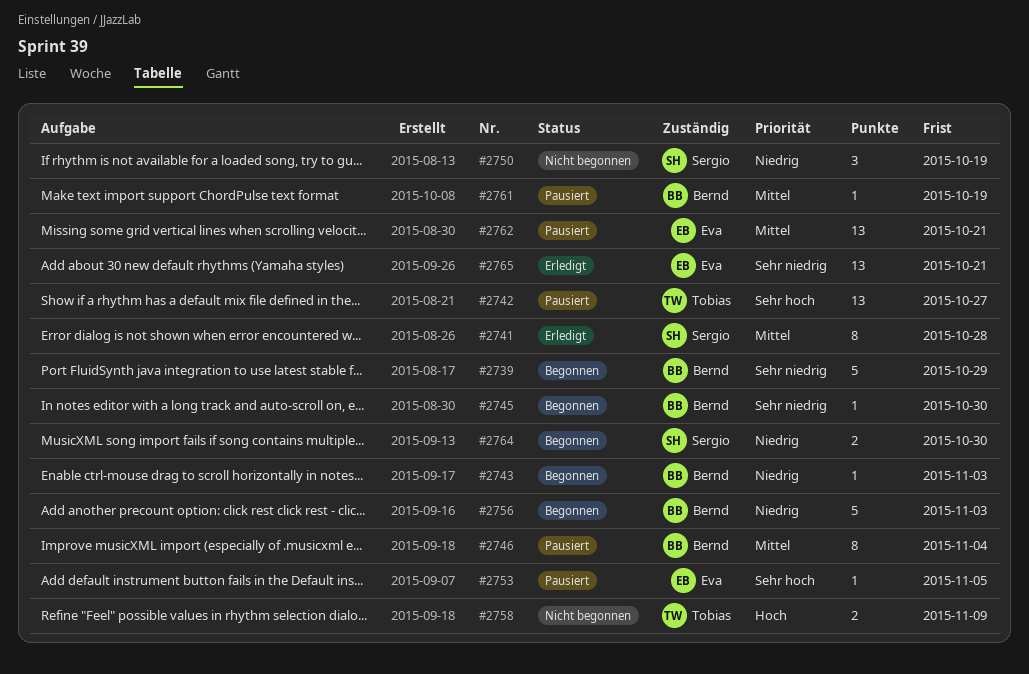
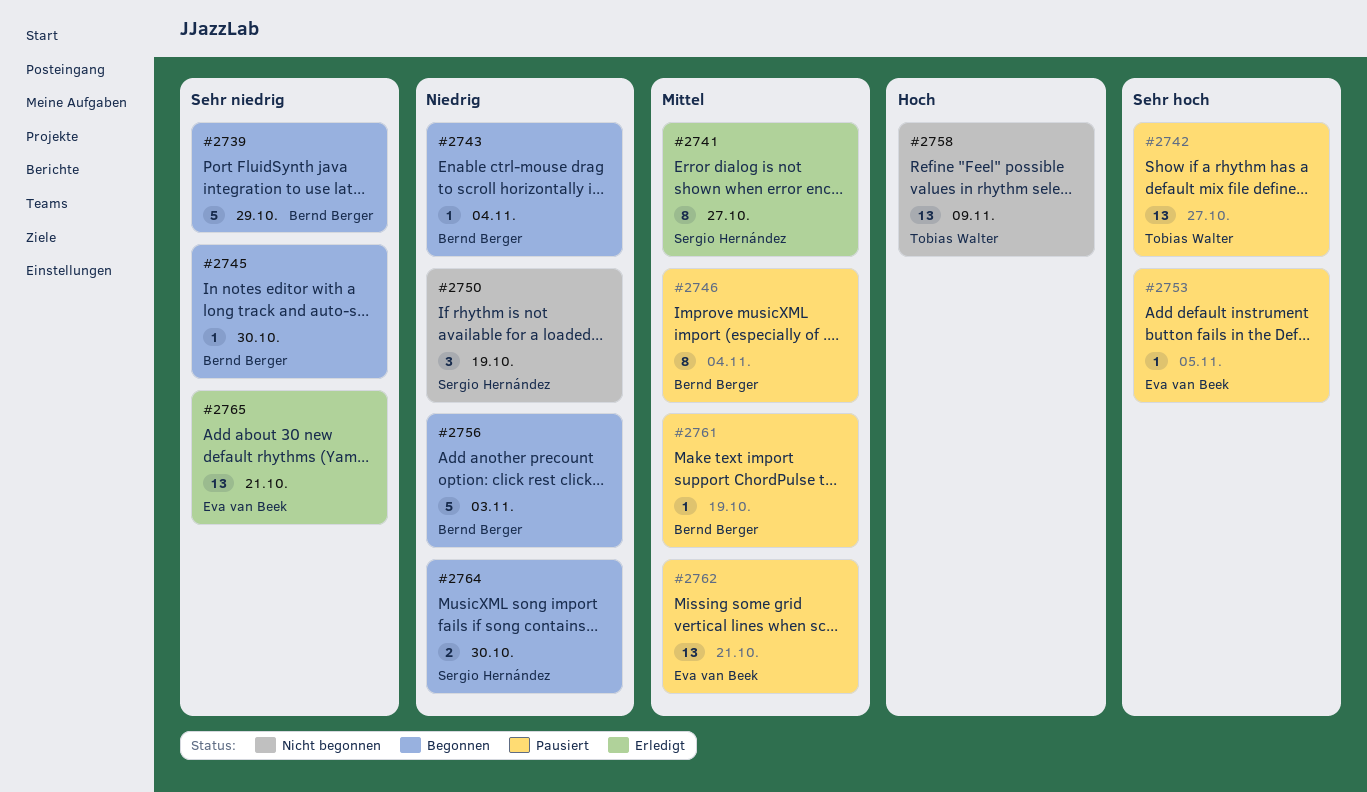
#2741, due: Oct 28 -> Oct 27
#2743, due: Nov 3 -> Nov 4
#2758, estimate: 2 -> 13

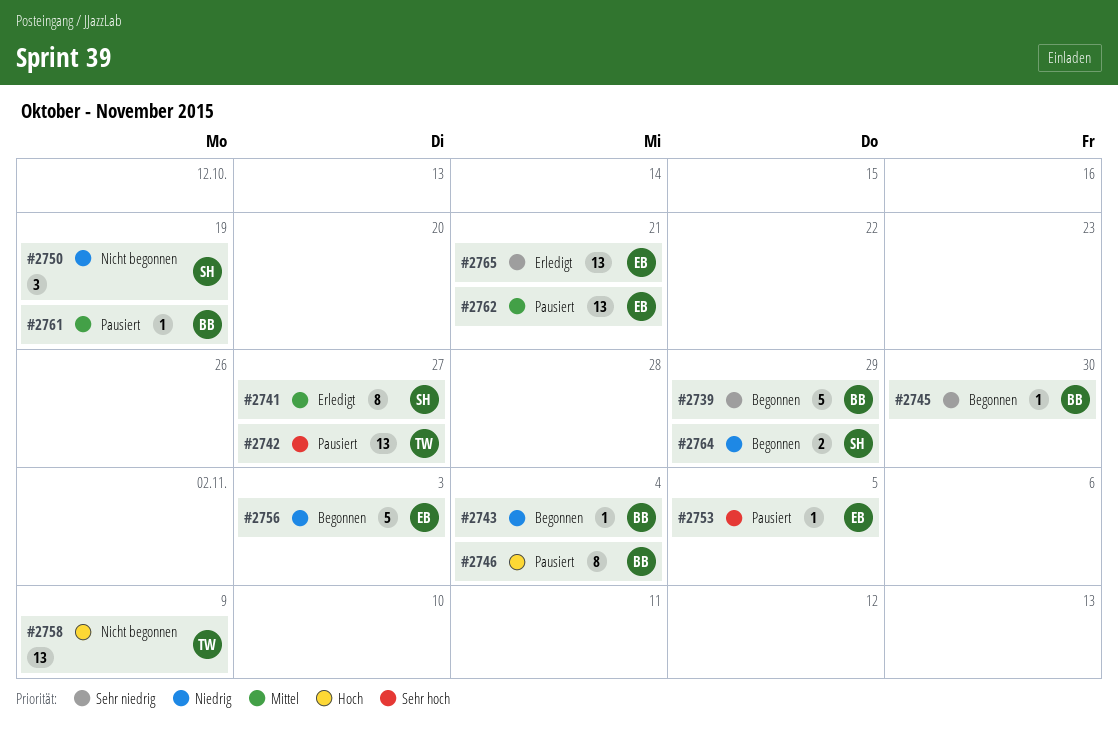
#2746, priority: Mittel -> Hoch
#2756, owner: Bernd Berger -> Eva van Beek
#2764, due: Oct 30 -> Oct 29

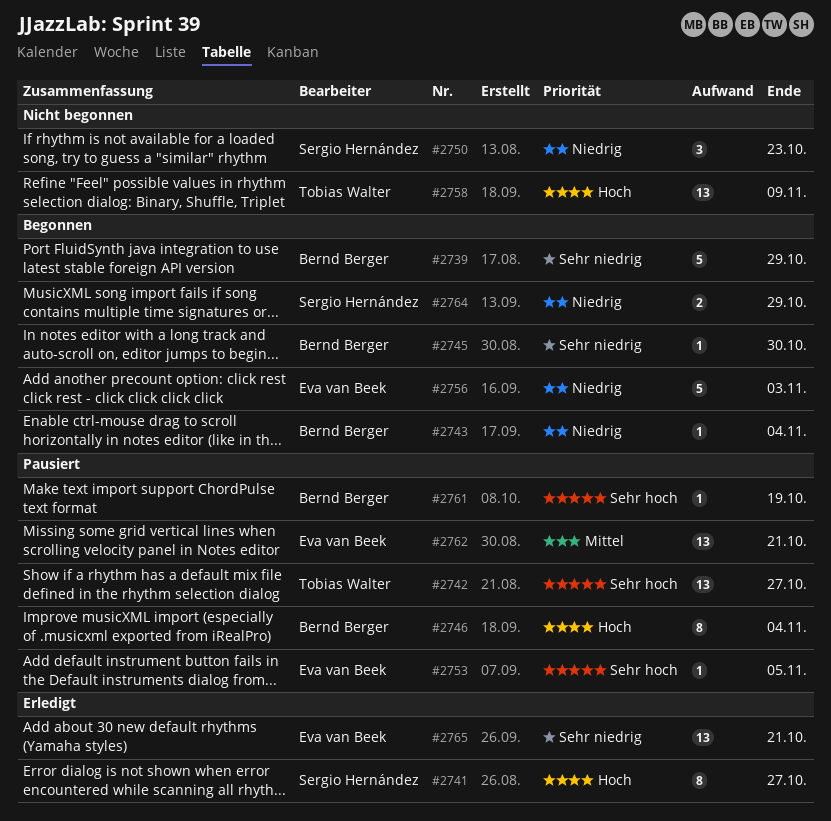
#2741, priority: Mittel -> Hoch
#2750, due: Oct 19 -> Oct 23
#2761, priority: Mittel -> Sehr hoch

